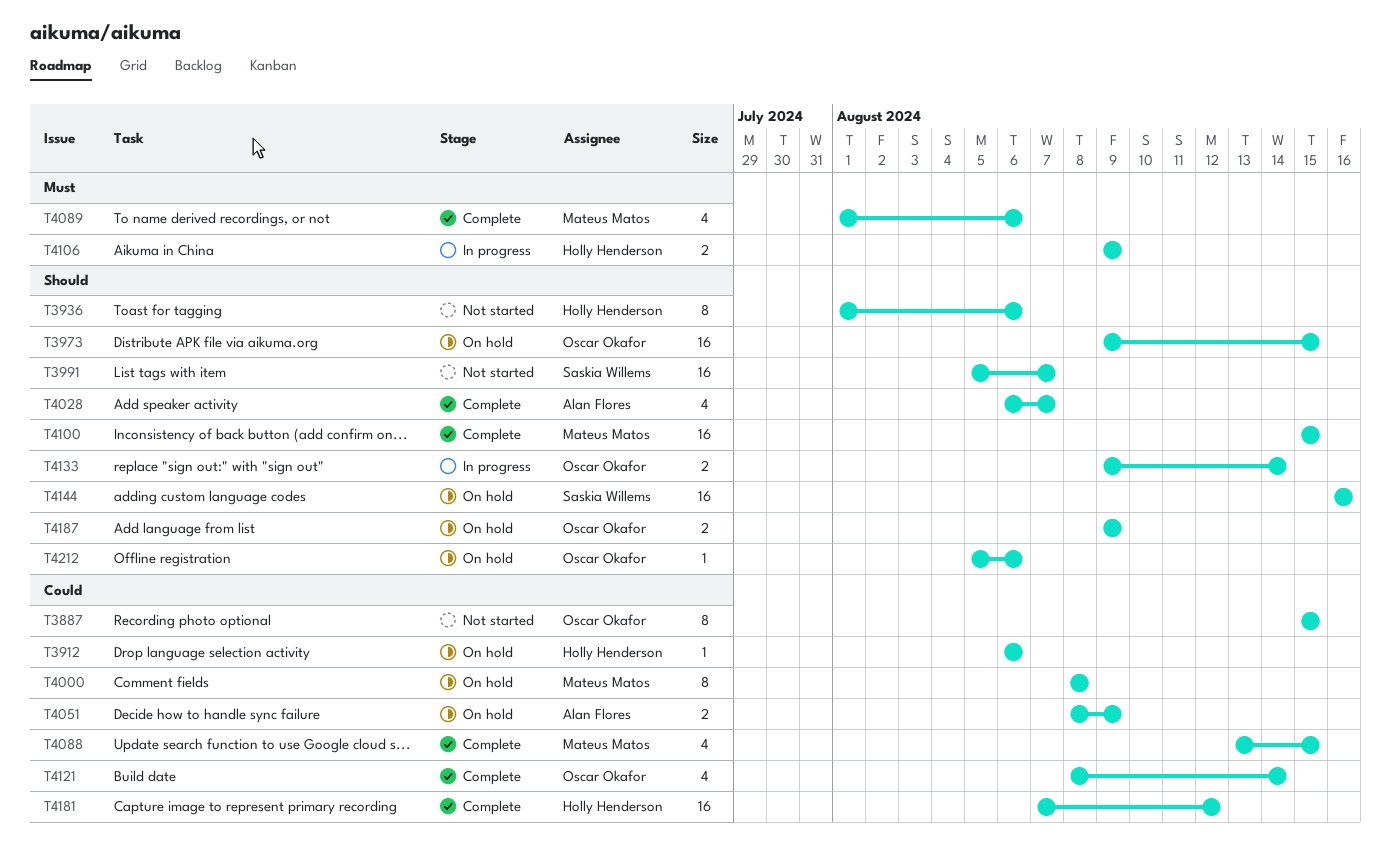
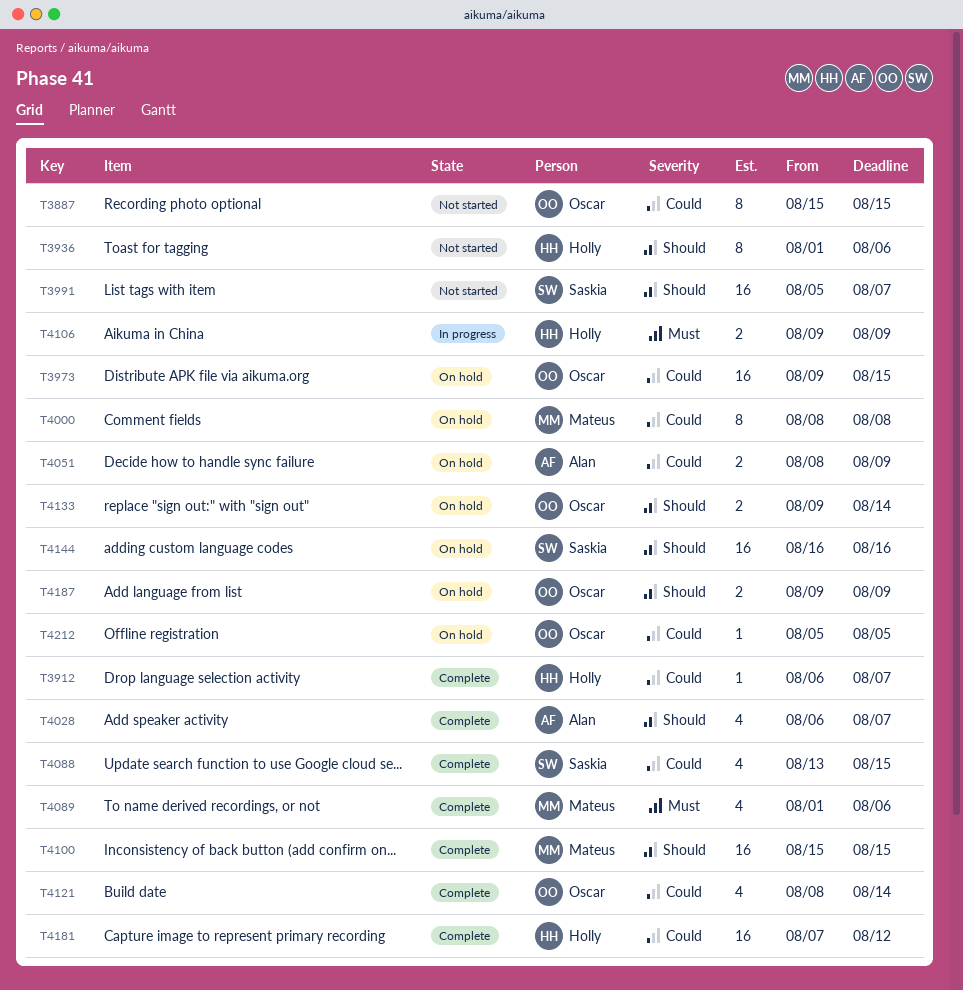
T3912, status: On hold -> Complete
T3912, due: Aug 6 -> Aug 7
T3973, priority: Should -> Could
T4088, owner: Mateus Matos -> Saskia Willems
T4133, status: In progress -> On hold
T4212, priority: Should -> Could
T4212, due: Aug 6 -> Aug 5

